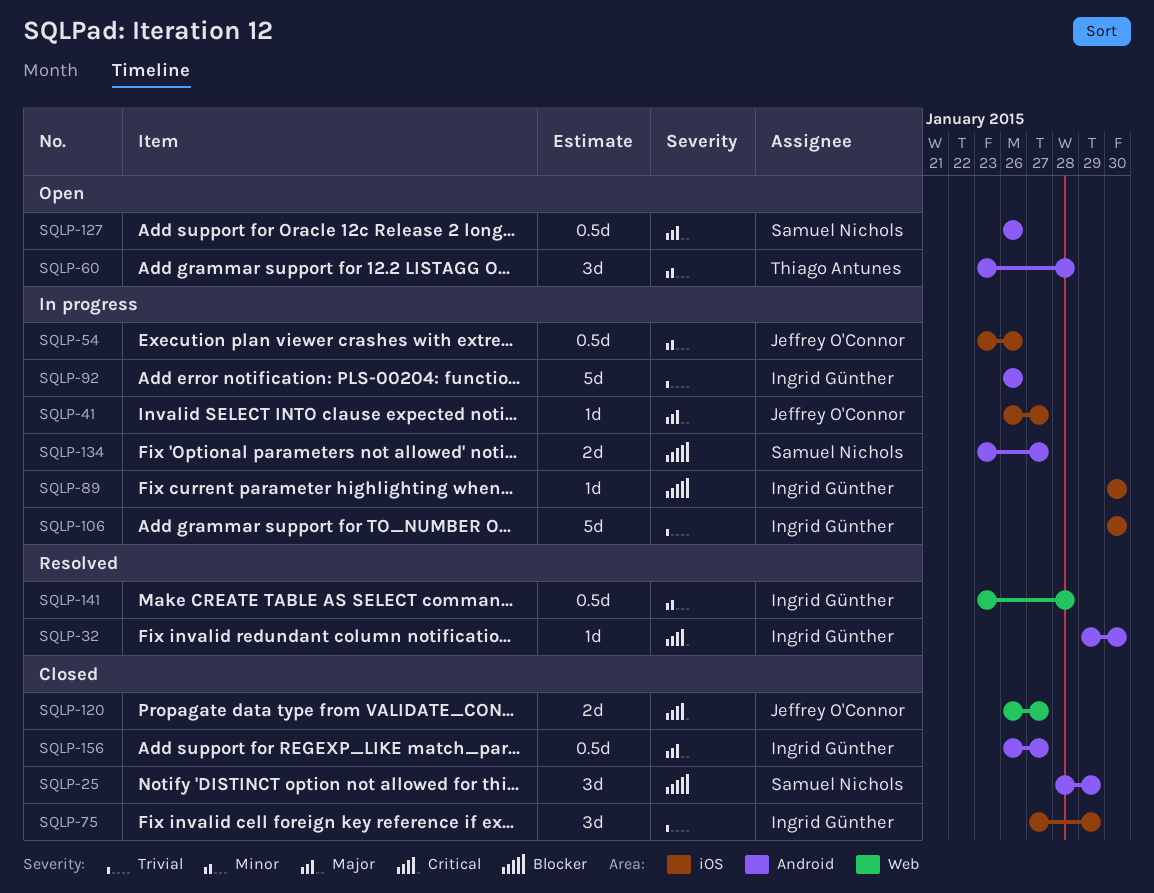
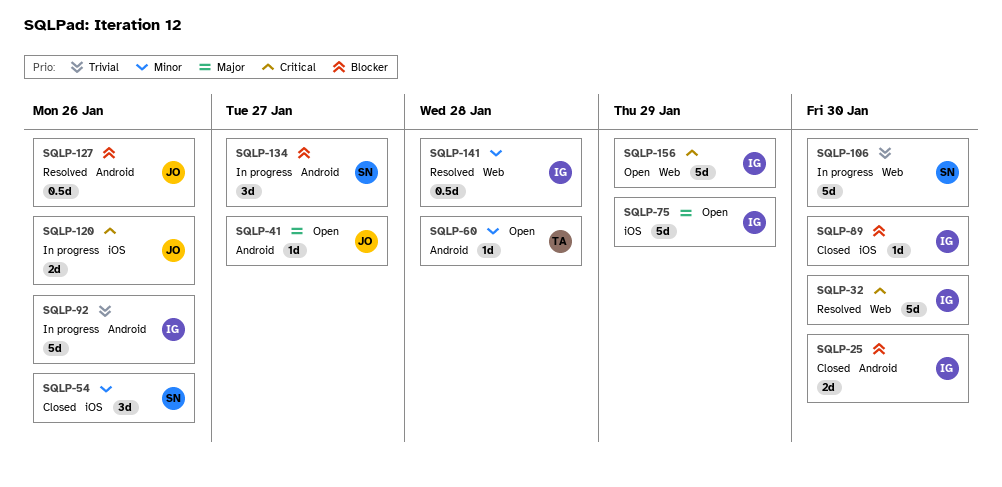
SQLP-25, owner: Samuel Nichols -> Ingrid Günther
SQLP-25, estimate: 3d -> 2d
SQLP-25, due: Jan 29 -> Jan 30
SQLP-32, label: Android -> Web
SQLP-32, estimate: 1d -> 5d
SQLP-41, status: In progress -> Open
SQLP-41, label: iOS -> Android
SQLP-54, status: In progress -> Closed
SQLP-54, owner: Jeffrey O'Connor -> Samuel Nichols
SQLP-54, estimate: 0.5d -> 3d
SQLP-60, estimate: 3d -> 1d
SQLP-75, status: Closed -> Open
SQLP-75, priority: Trivial -> Major
SQLP-75, estimate: 3d -> 5d
SQLP-89, status: In progress -> Closed
SQLP-106, owner: Ingrid Günther -> Samuel Nichols
SQLP-106, label: iOS -> Web
SQLP-120, status: Closed -> In progress
SQLP-120, label: Web -> iOS
SQLP-120, due: Jan 27 -> Jan 26
SQLP-127, status: Open -> Resolved
SQLP-127, owner: Samuel Nichols -> Jeffrey O'Connor
SQLP-127, priority: Major -> Blocker
SQLP-134, estimate: 2d -> 3d
SQLP-156, status: Closed -> Open
SQLP-156, priority: Major -> Critical
SQLP-156, label: Android -> Web
SQLP-156, estimate: 0.5d -> 5d
SQLP-156, due: Jan 27 -> Jan 29

